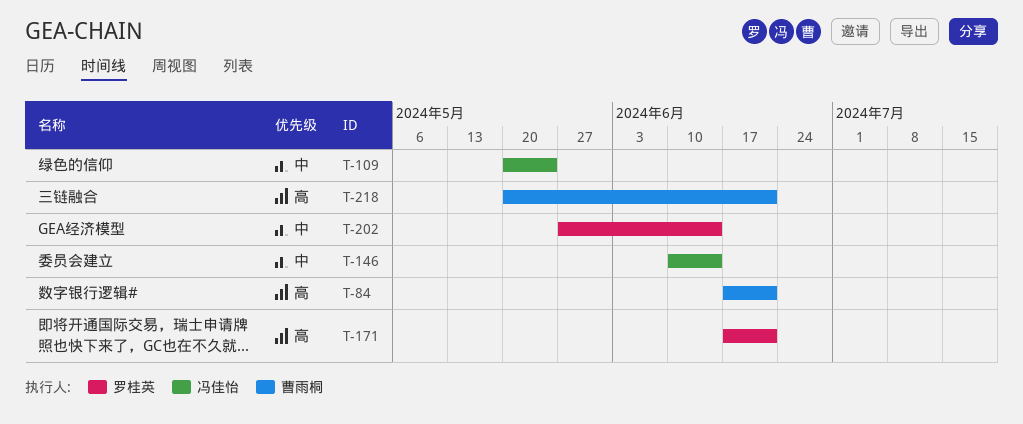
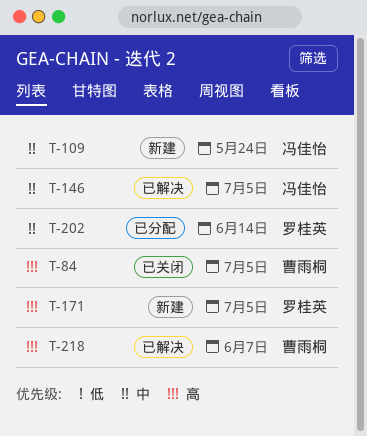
T-84, due: Jun 21 -> Jul 5
T-146, due: Jun 14 -> Jul 5
T-171, due: Jun 21 -> Jul 5
T-218, due: Jun 21 -> Jun 7

